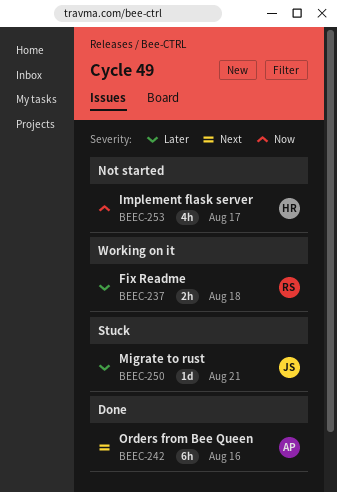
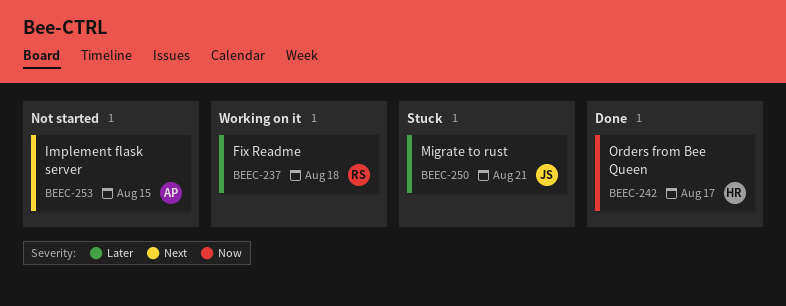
BEEC-242, owner: AP -> HR
BEEC-242, priority: Next -> Now
BEEC-242, due: Aug 16 -> Aug 17
BEEC-253, owner: HR -> AP
BEEC-253, priority: Now -> Next
BEEC-253, due: Aug 17 -> Aug 15

